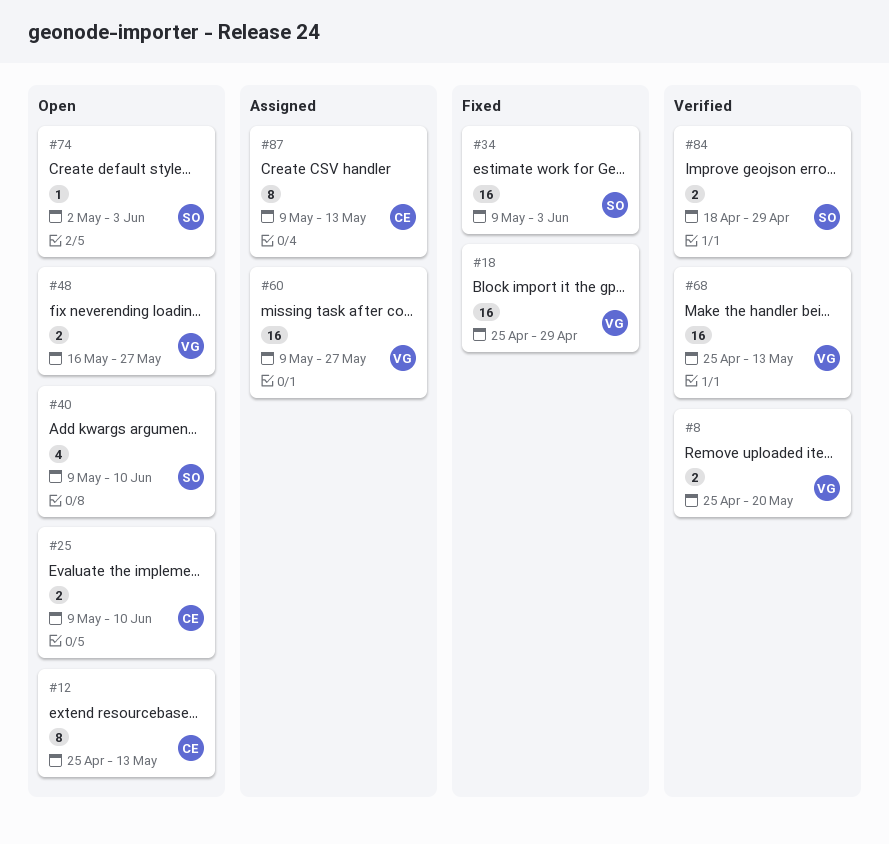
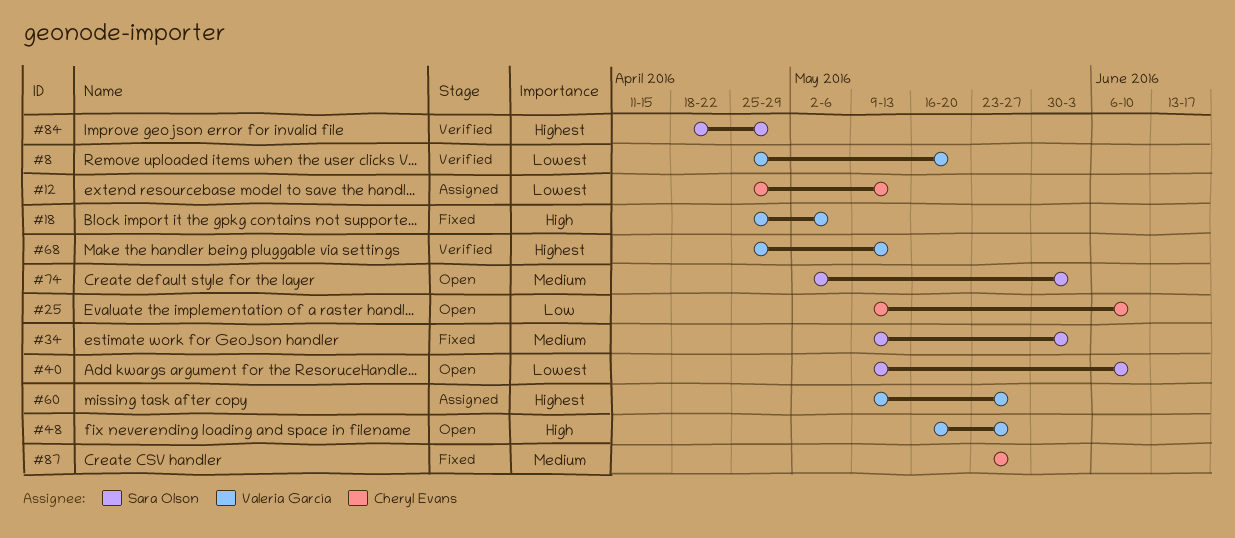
#12, status: Open -> Assigned
#18, due: Apr 29 -> May 6
#87, status: Assigned -> Fixed
#87, start: May 9 -> May 23
#87, due: May 13 -> May 27

